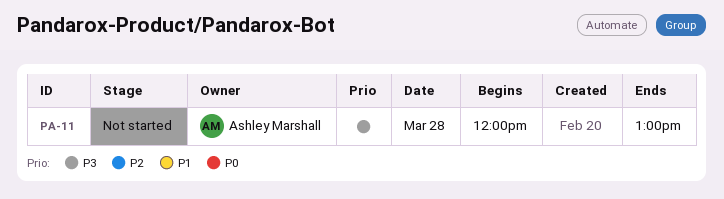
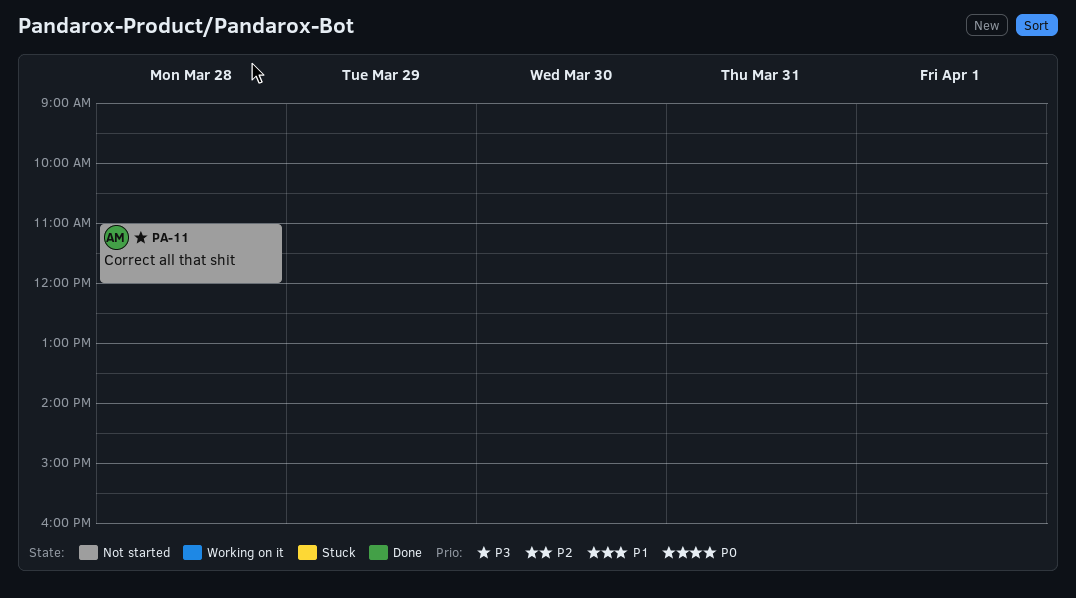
PA-11, begins: 12:00 -> 11:00
PA-11, ends: 13:00 -> 12:00

